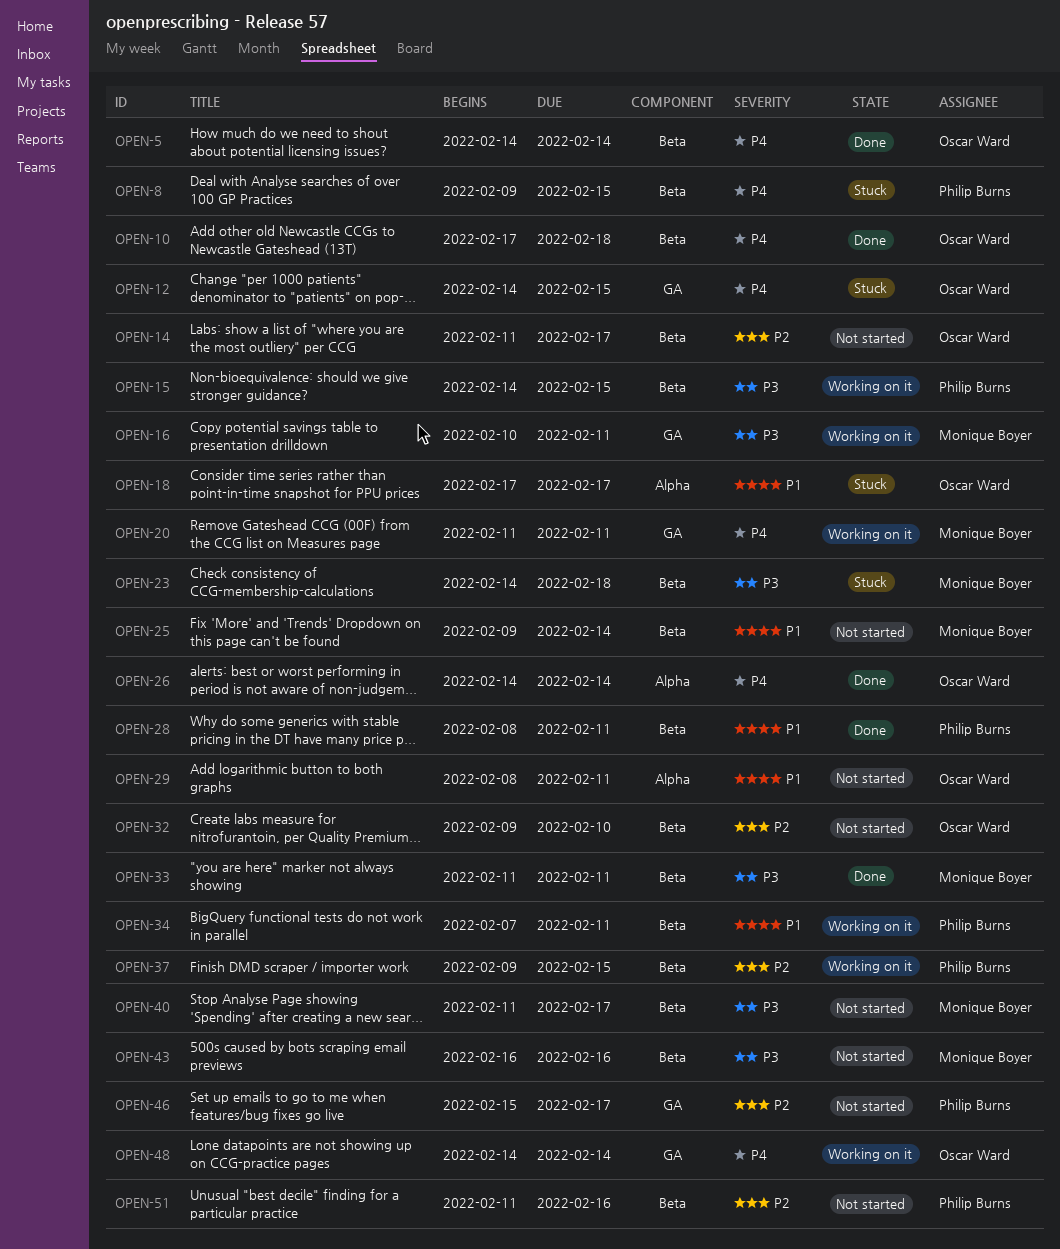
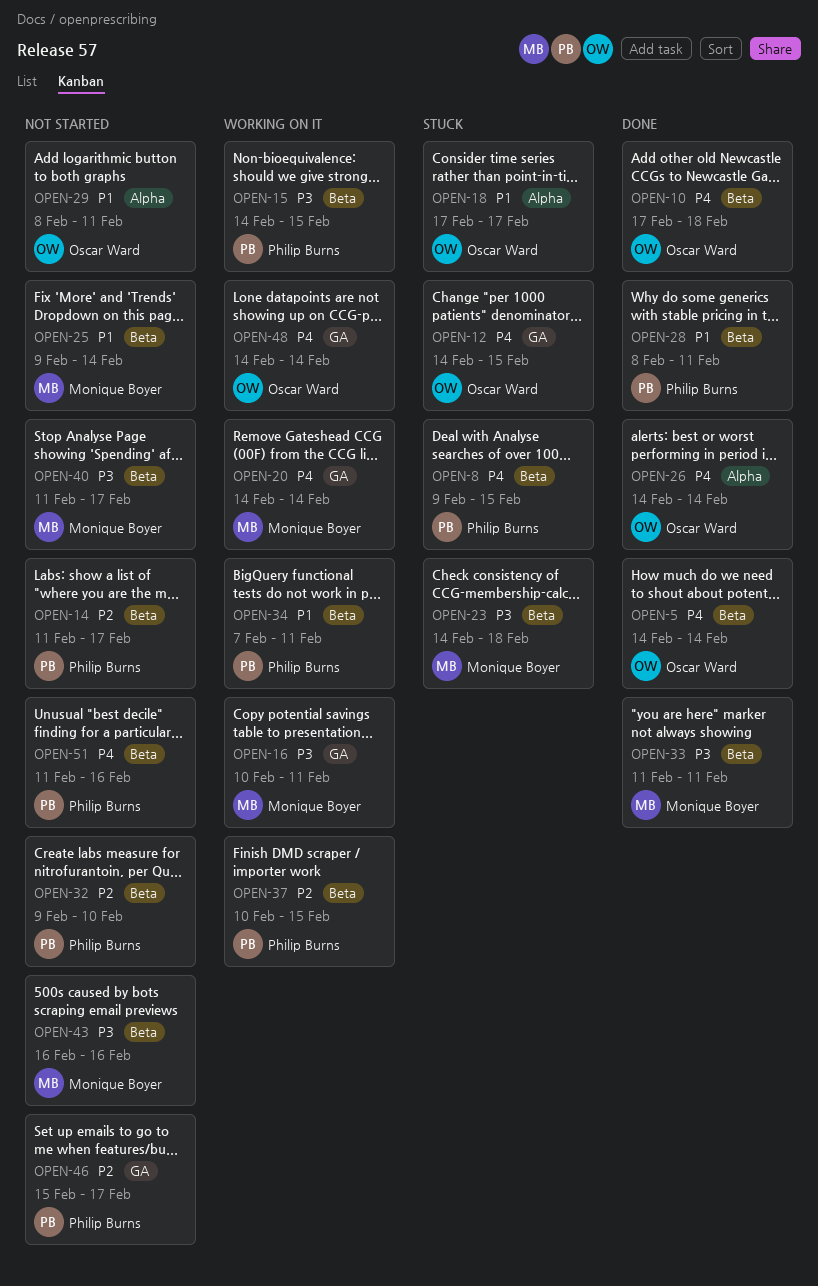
OPEN-14, owner: Oscar Ward -> Philip Burns
OPEN-20, start: Feb 11 -> Feb 14
OPEN-20, due: Feb 11 -> Feb 14
OPEN-32, owner: Oscar Ward -> Philip Burns
OPEN-37, start: Feb 9 -> Feb 10
OPEN-51, priority: P2 -> P4

